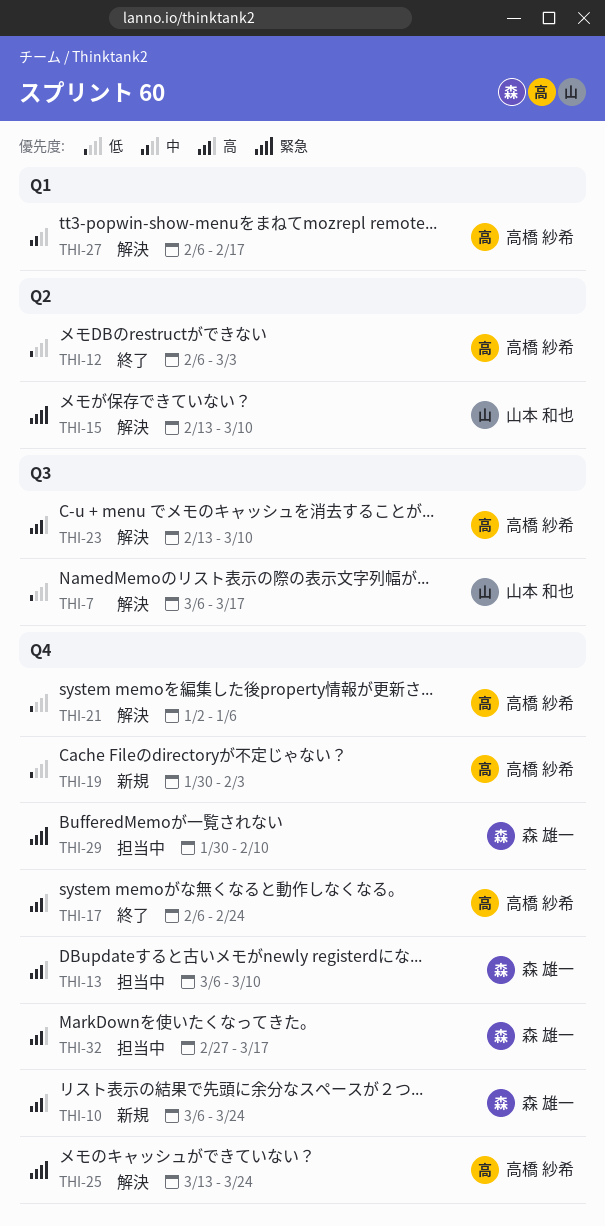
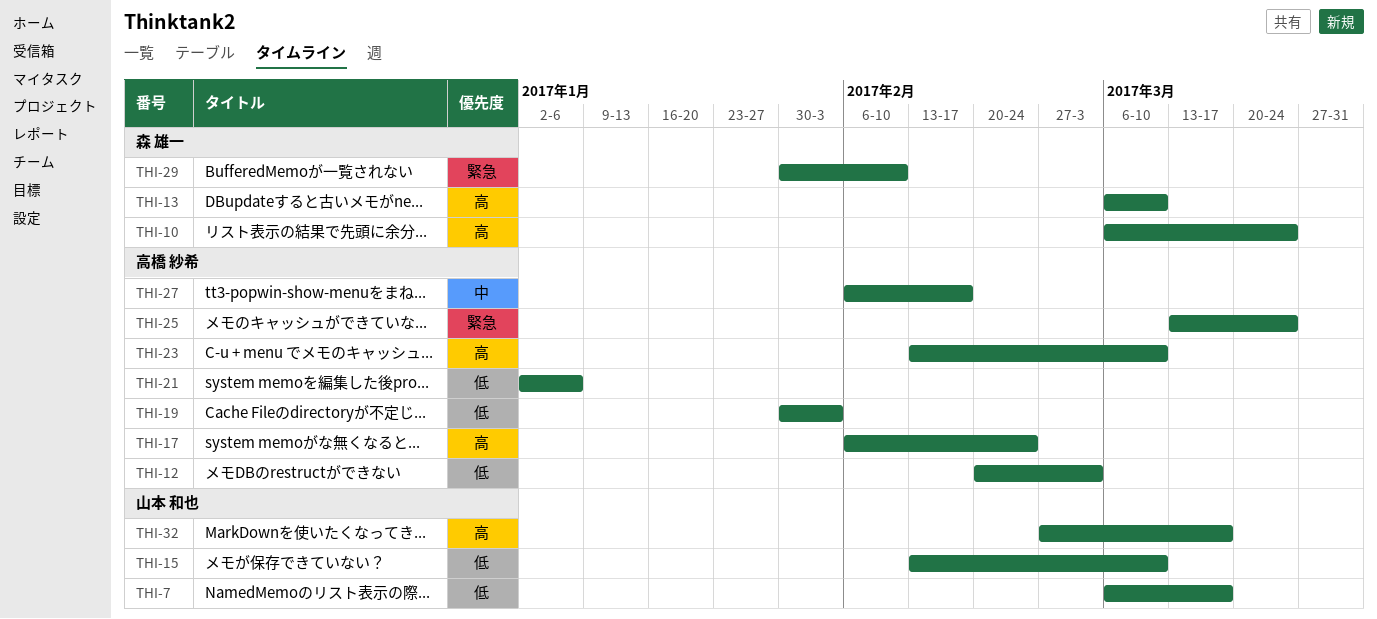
THI-12, start: Feb 6 -> Feb 20
THI-15, priority: 緊急 -> 低
THI-32, owner: 森 雄一 -> 山本 和也

